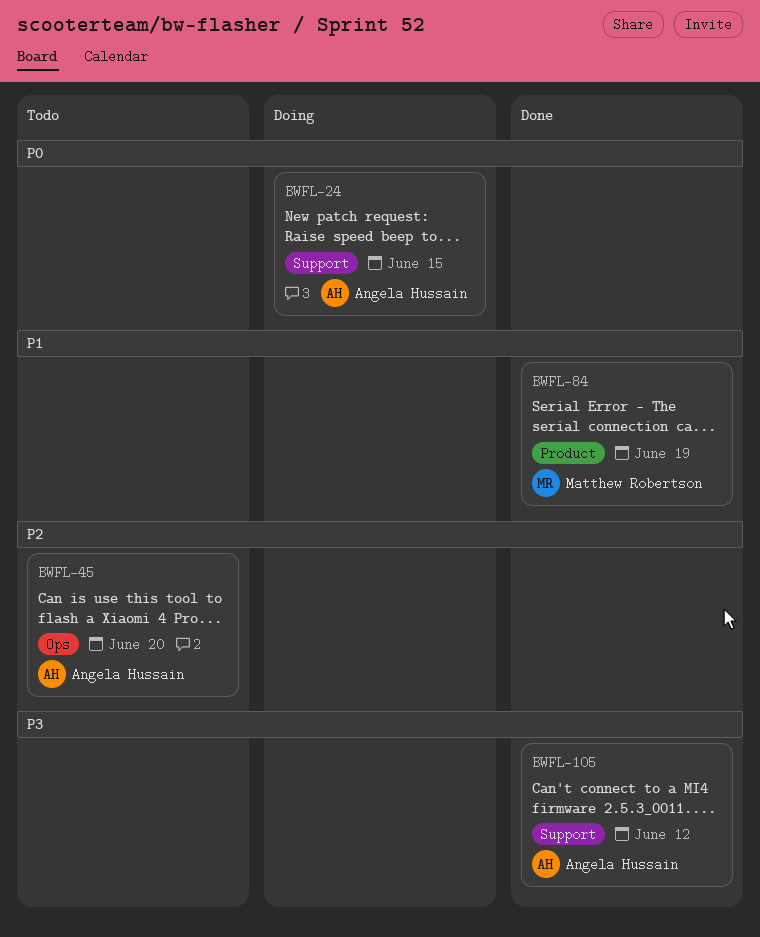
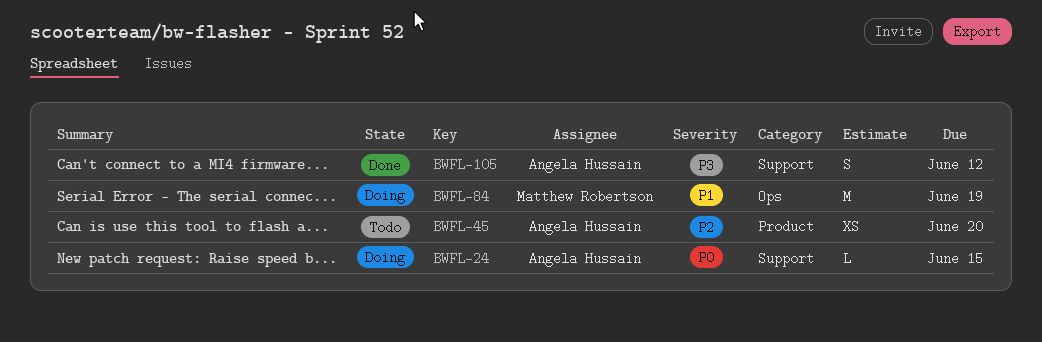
BWFL-45, label: Ops -> Product
BWFL-84, status: Done -> Doing
BWFL-84, label: Product -> Ops

